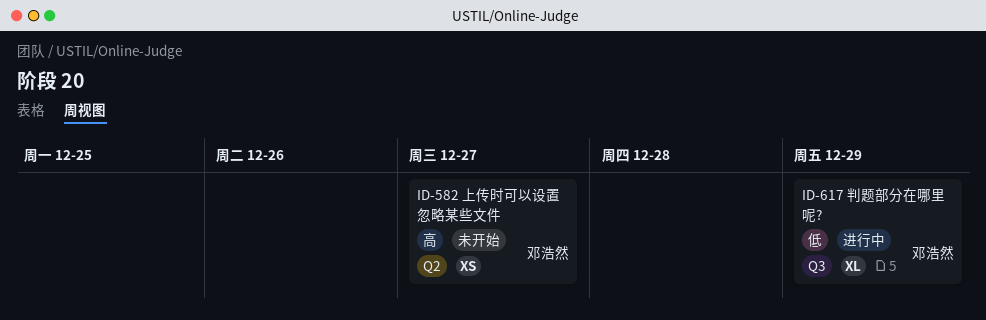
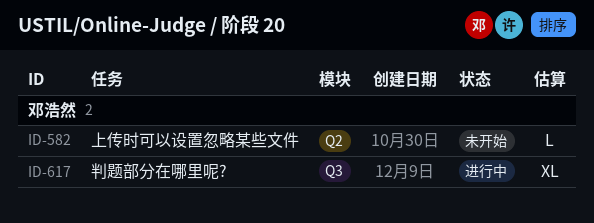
ID-582, estimate: XS -> L

